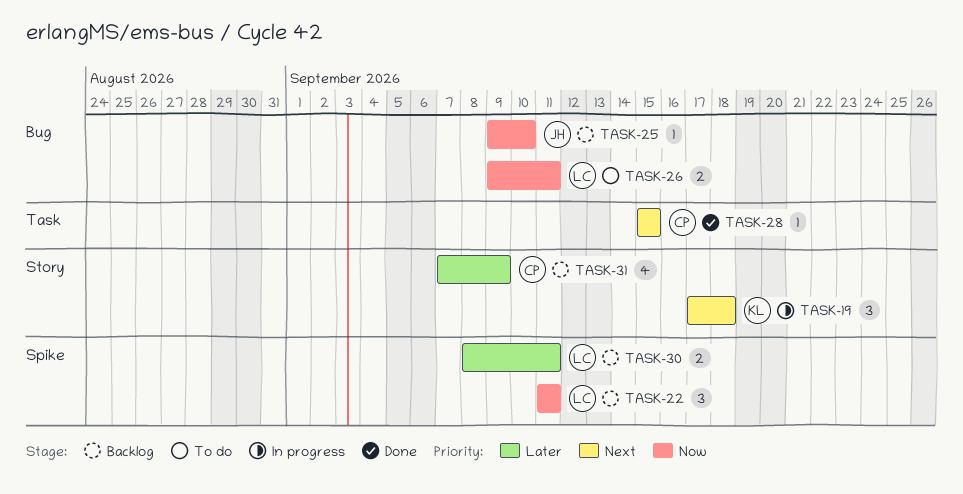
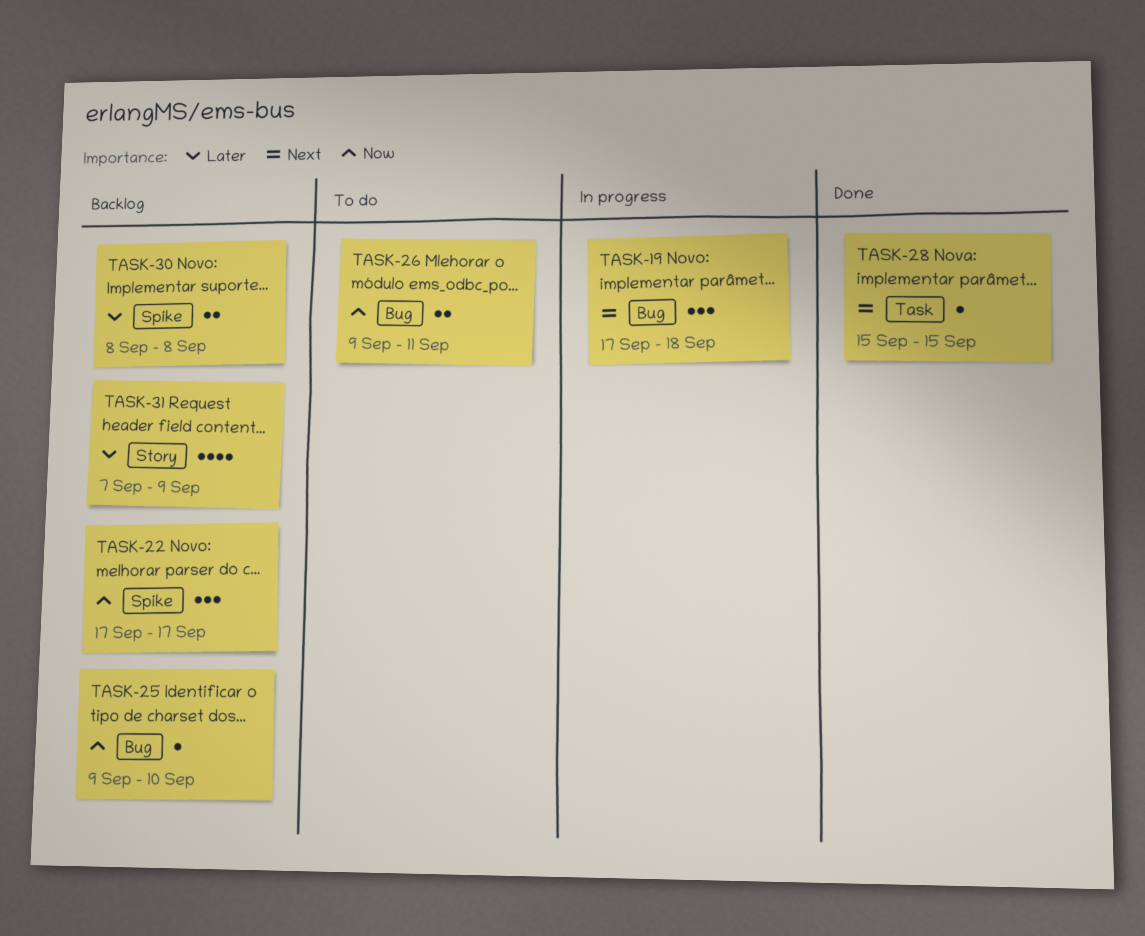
TASK-19, label: Story -> Bug
TASK-22, start: Sep 11 -> Sep 17
TASK-22, due: Sep 11 -> Sep 17
TASK-30, due: Sep 11 -> Sep 8

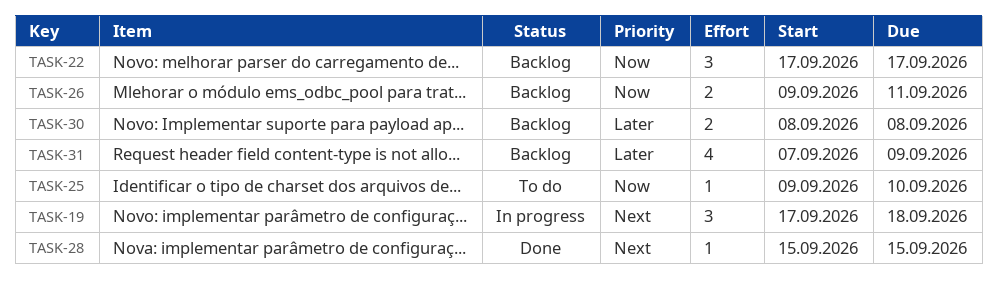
TASK-25, status: Backlog -> To do
TASK-26, status: To do -> Backlog

